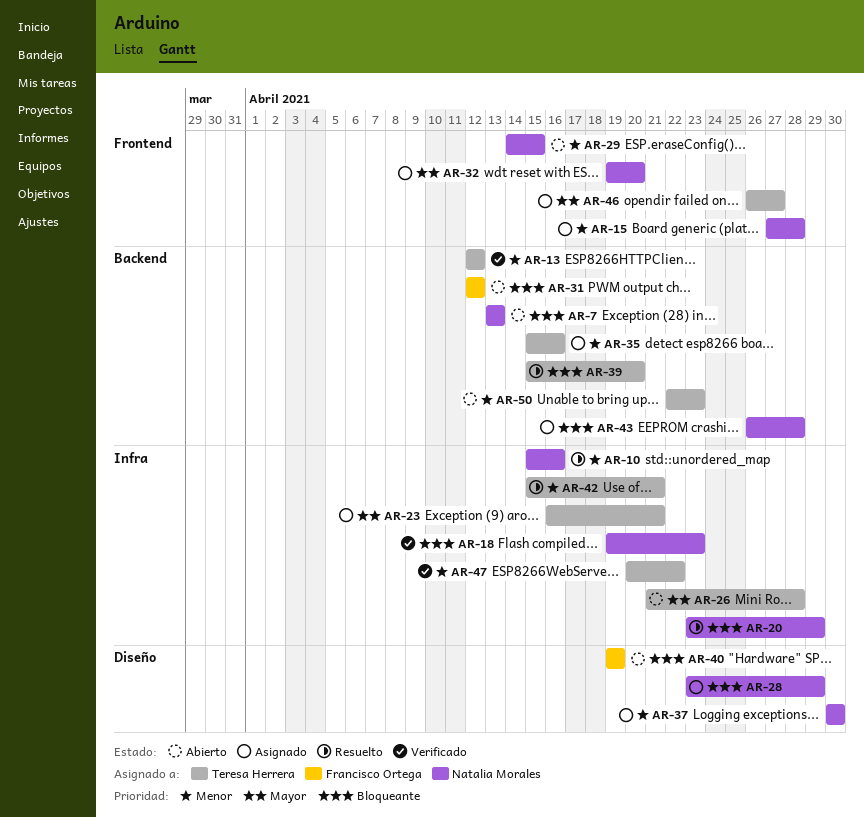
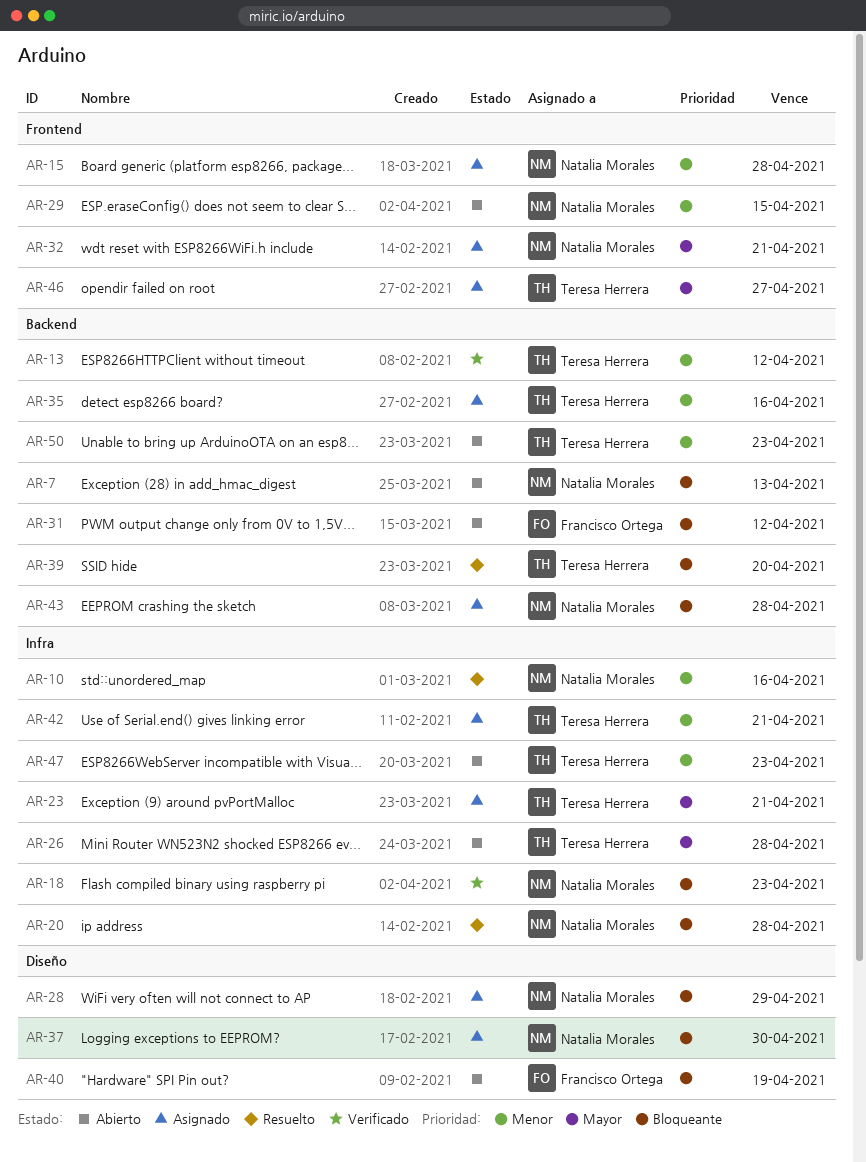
AR-20, due: Apr 29 -> Apr 28
AR-32, due: Apr 20 -> Apr 21
AR-37, priority: Menor -> Bloqueante
AR-42, status: Resuelto -> Asignado
AR-47, status: Verificado -> Abierto
AR-47, due: Apr 22 -> Apr 23

